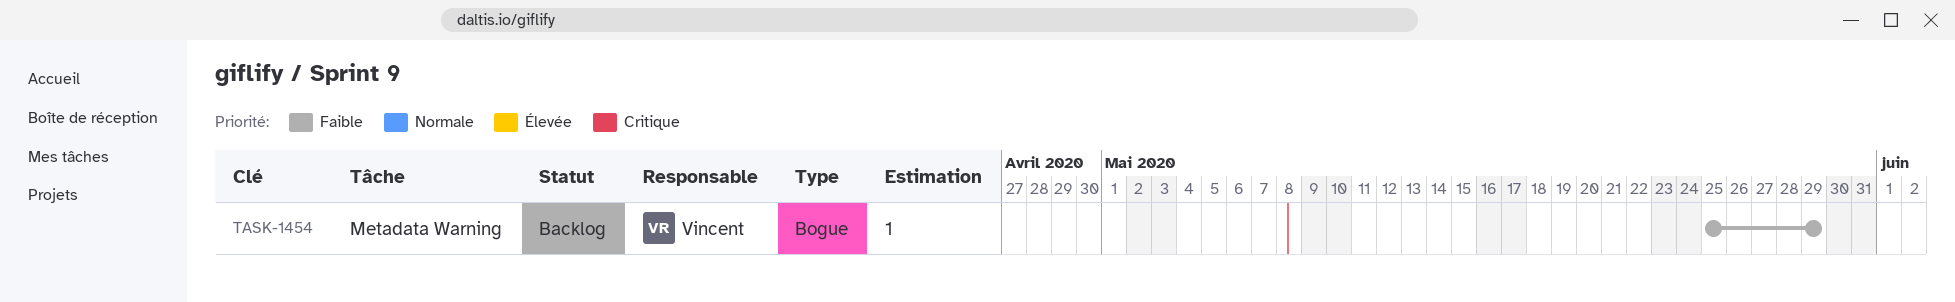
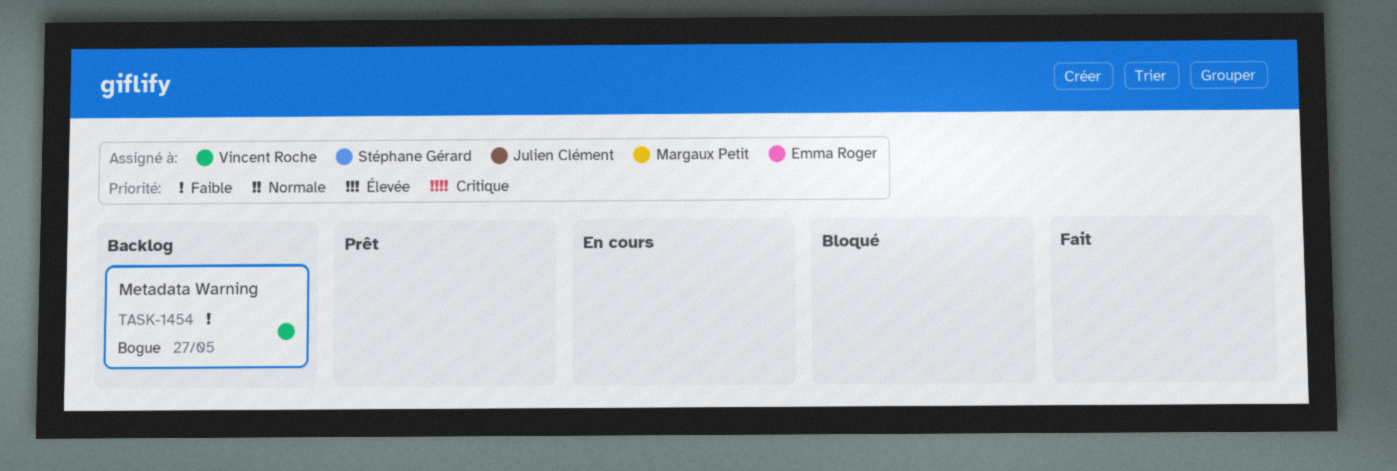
TASK-1454, due: May 29 -> May 27

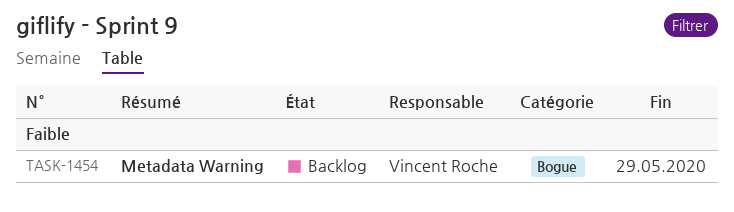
TASK-1454, due: May 27 -> May 29

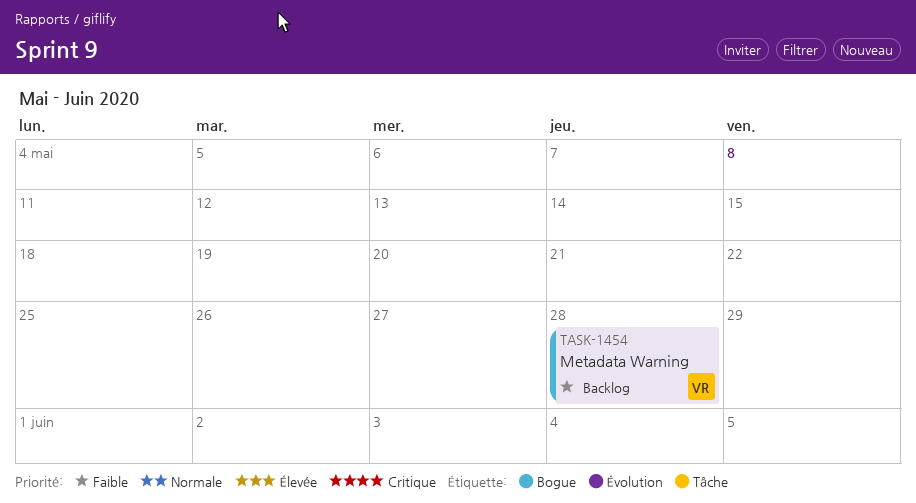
TASK-1454, due: May 29 -> May 28

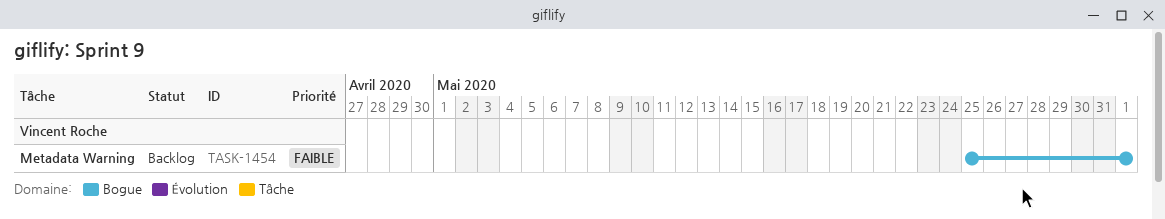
TASK-1454, due: May 28 -> Jun 1

